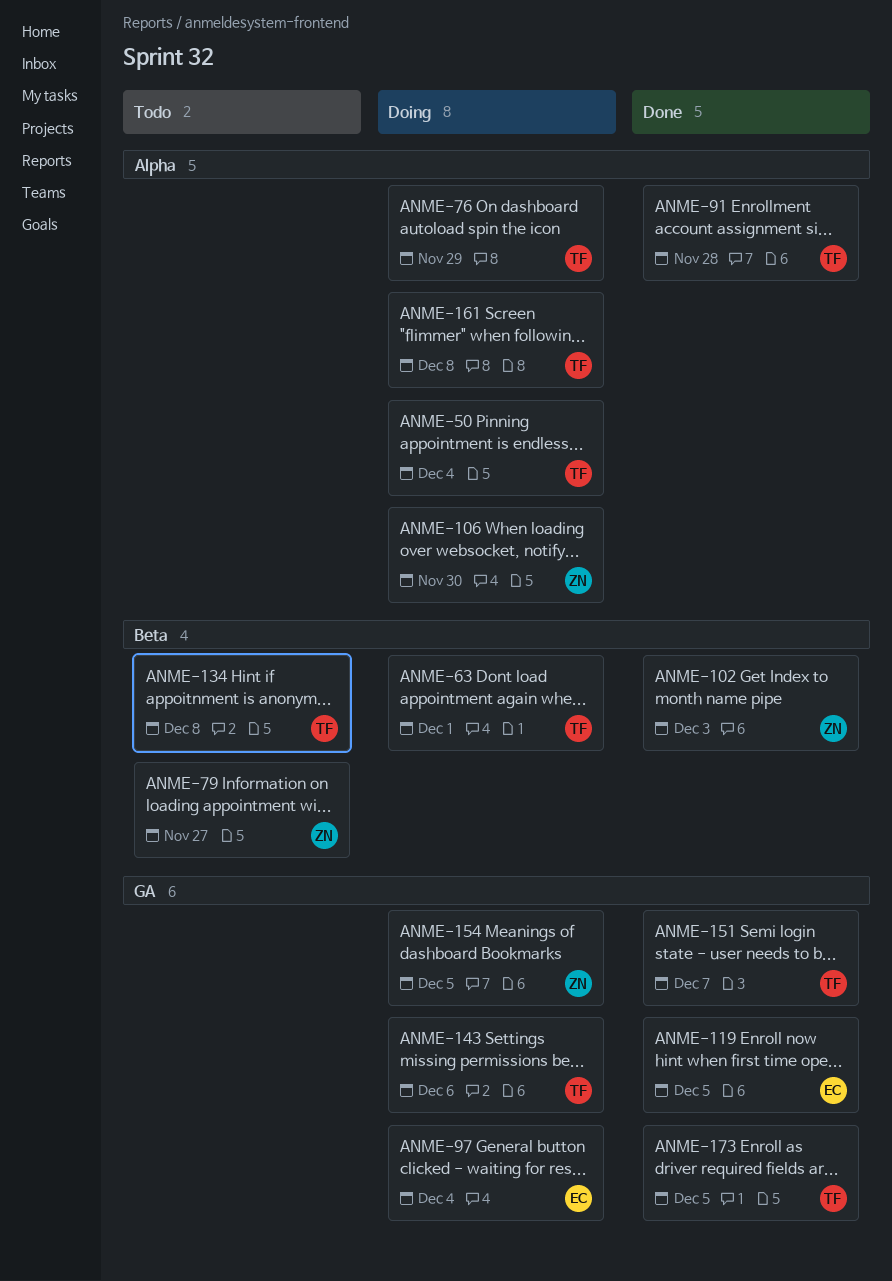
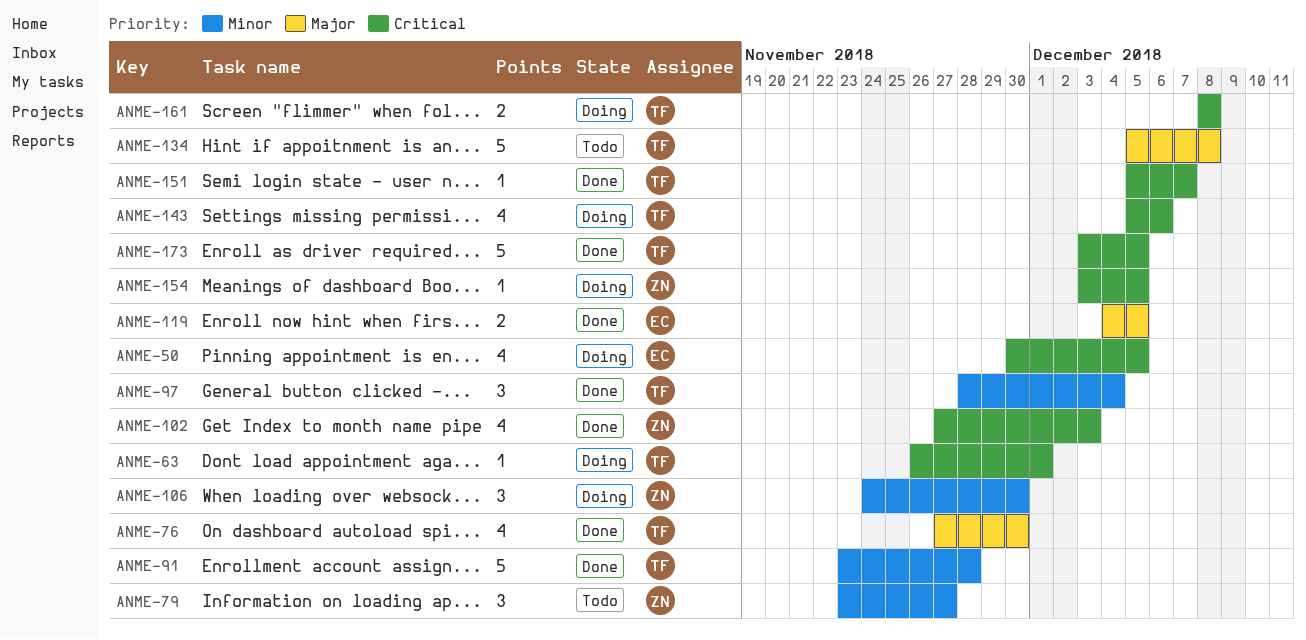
ANME-50, owner: TF -> EC
ANME-50, due: Dec 4 -> Dec 5
ANME-76, status: Doing -> Done
ANME-76, due: Nov 29 -> Nov 30
ANME-97, status: Doing -> Done
ANME-97, owner: EC -> TF

